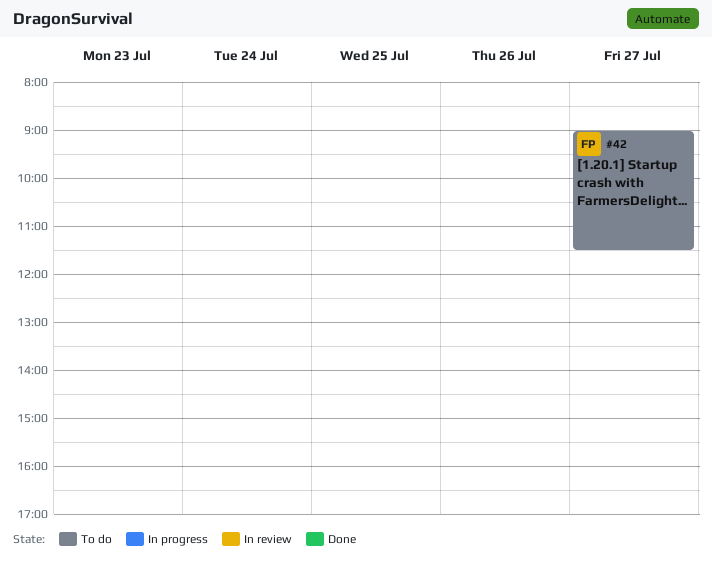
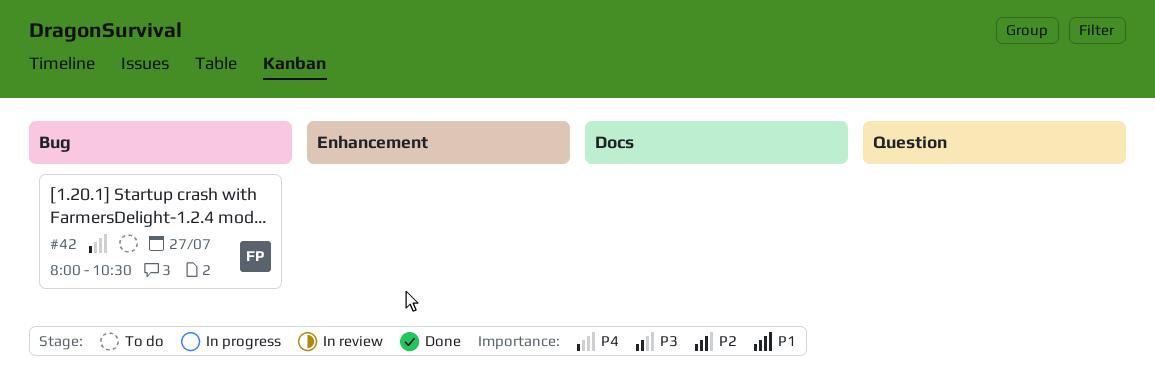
#42, begins: 09:00 -> 08:00
#42, ends: 11:30 -> 10:30

